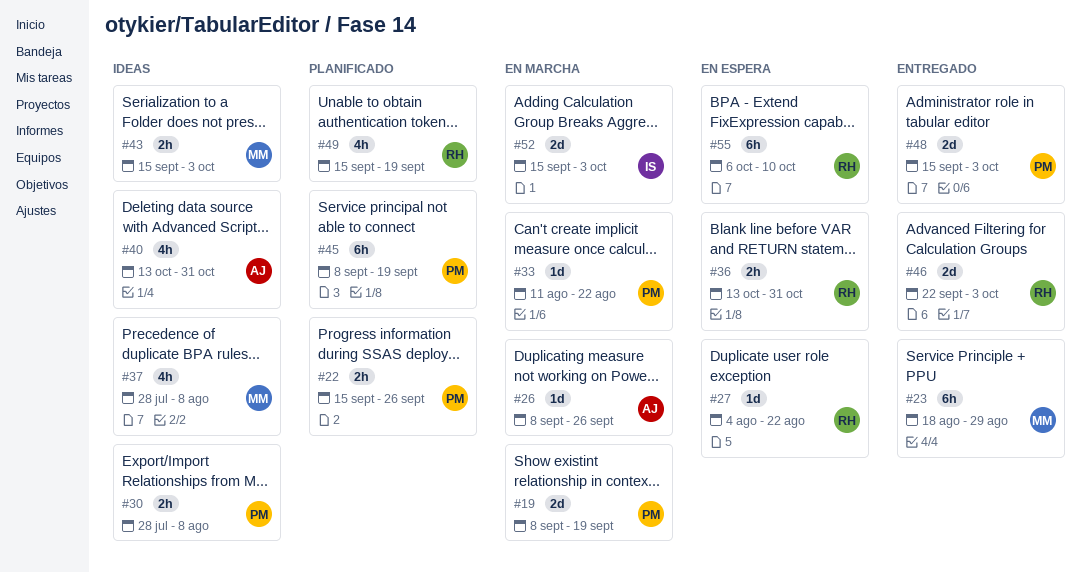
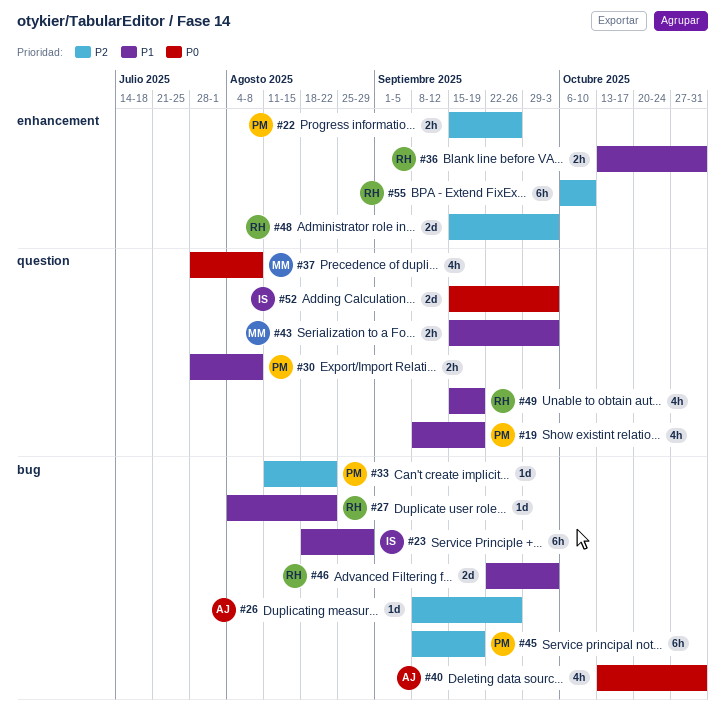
#19, estimate: 2d -> 4h
#23, owner: MM -> IS
#48, owner: PM -> RH

